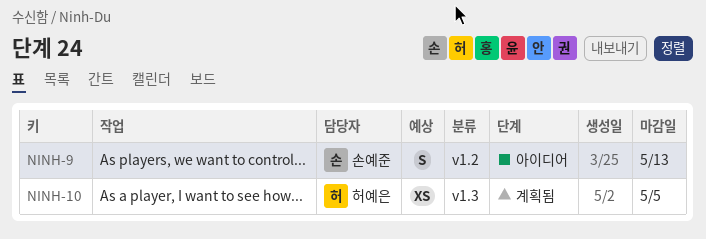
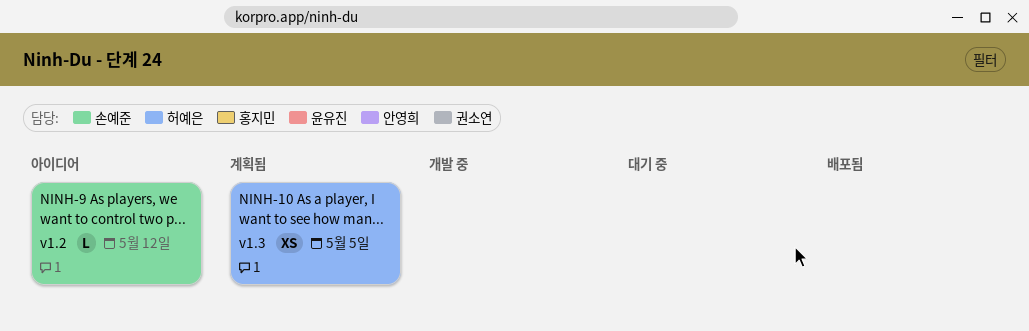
NINH-9, estimate: S -> L
NINH-9, due: May 13 -> May 12

